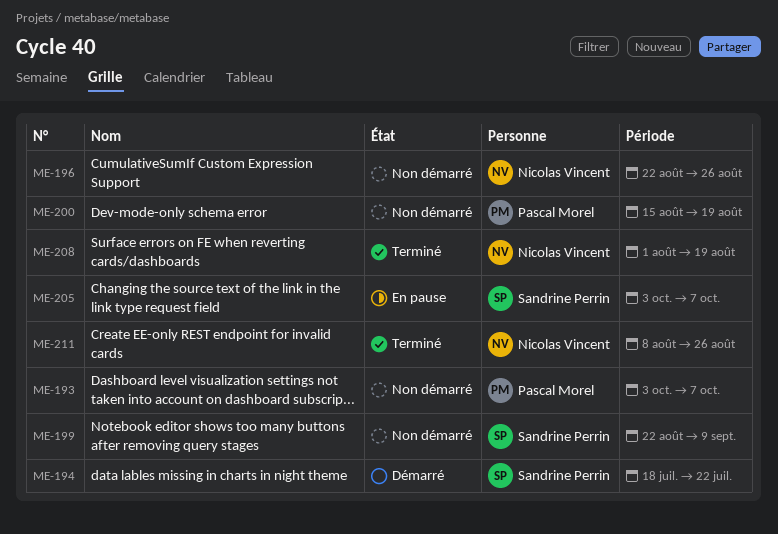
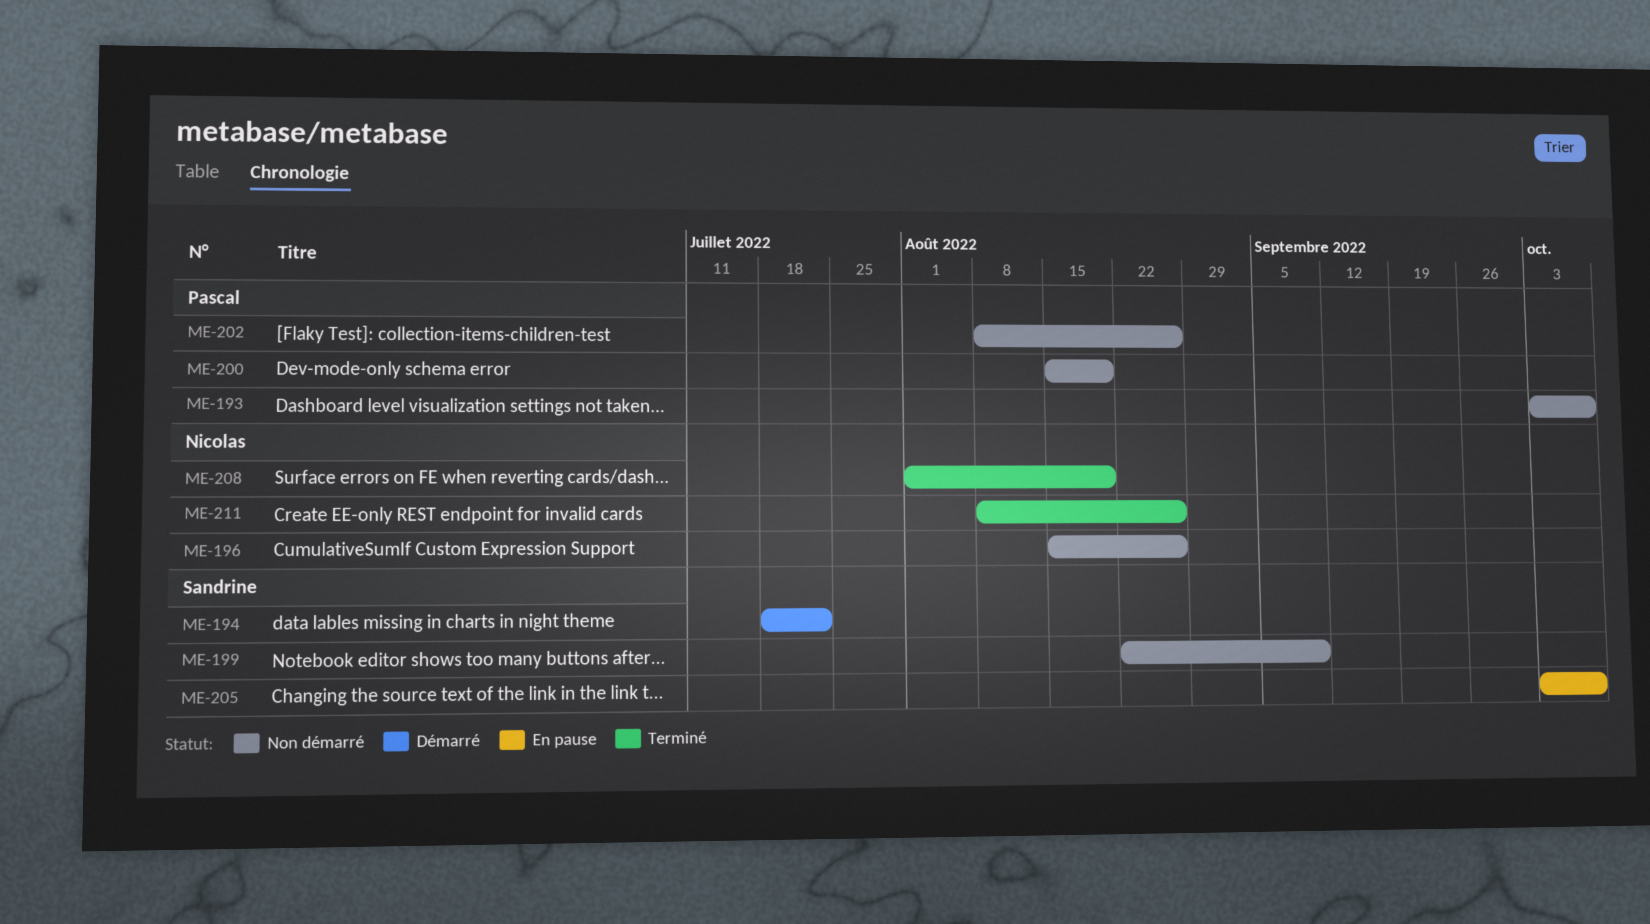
ME-196, start: Aug 22 -> Aug 15
ME-202: none -> present

